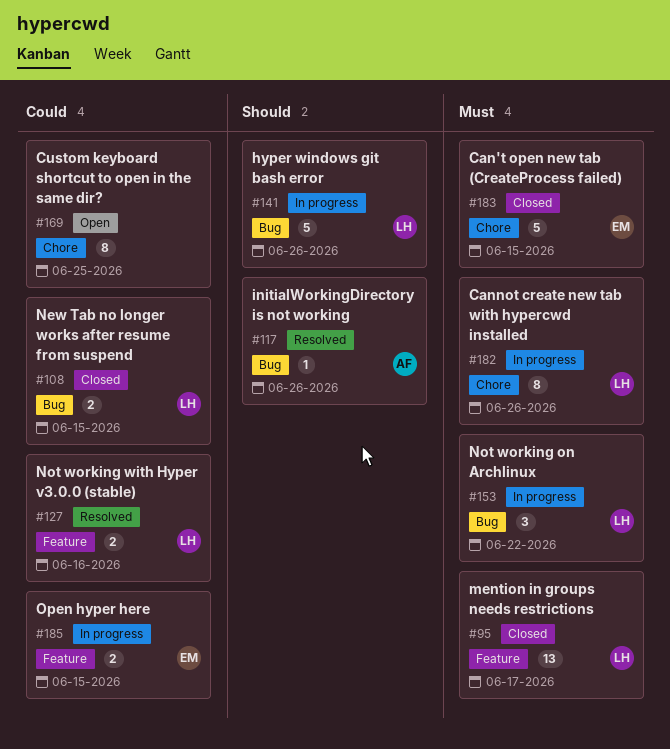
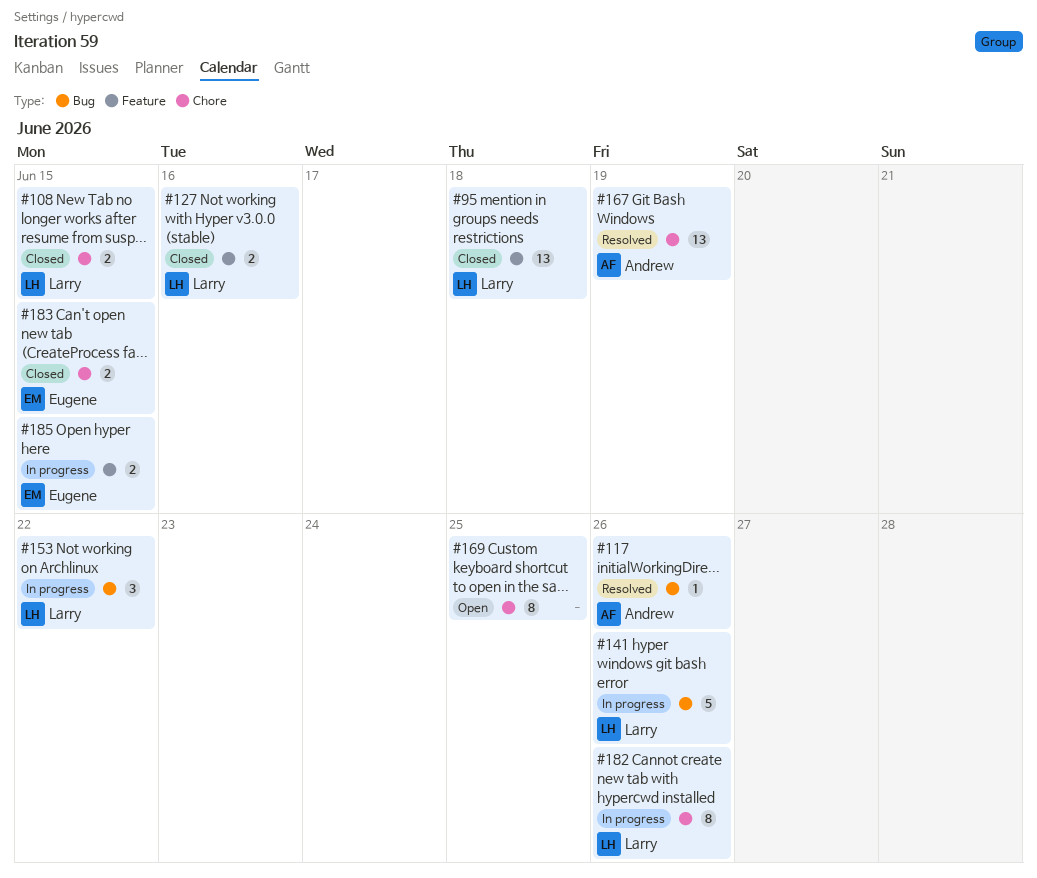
#95, due: Jun 17 -> Jun 18
#108, label: Bug -> Chore
#127, status: Resolved -> Closed
#167: none -> present
#183, estimate: 5 -> 2

